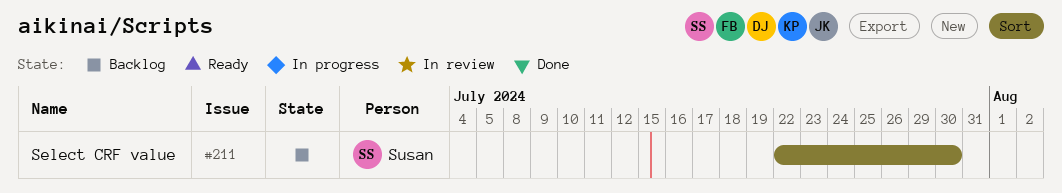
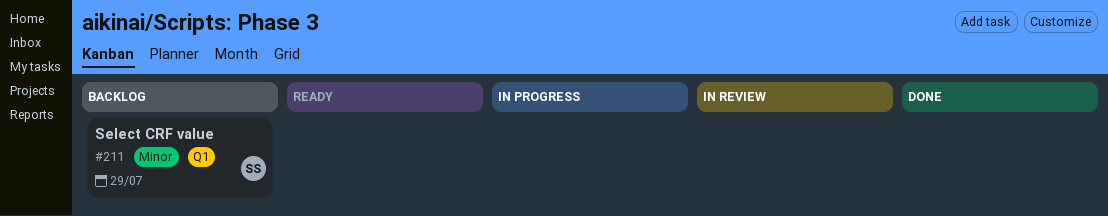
#211, due: Jul 30 -> Jul 29

